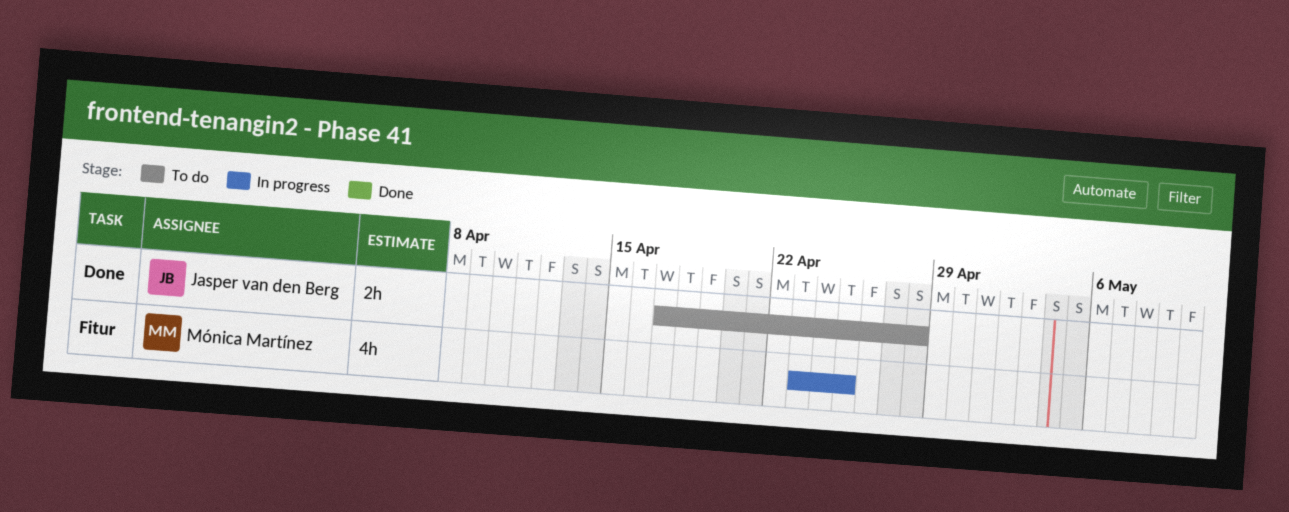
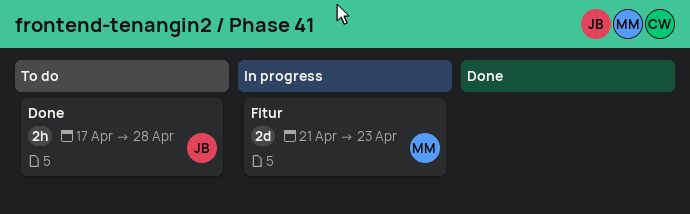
Fitur, estimate: 4h -> 2d
Fitur, start: Apr 23 -> Apr 21
Fitur, due: Apr 25 -> Apr 23

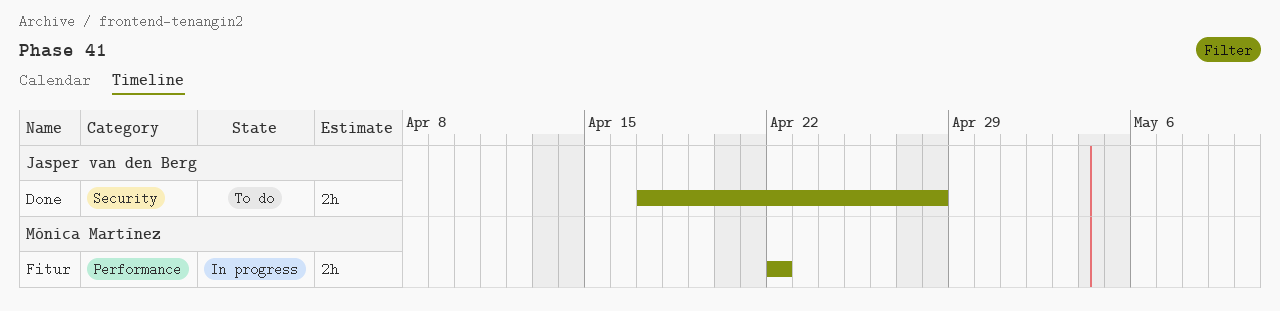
Fitur, estimate: 2d -> 2h
Fitur, start: Apr 21 -> Apr 22
Fitur, due: Apr 23 -> Apr 22

